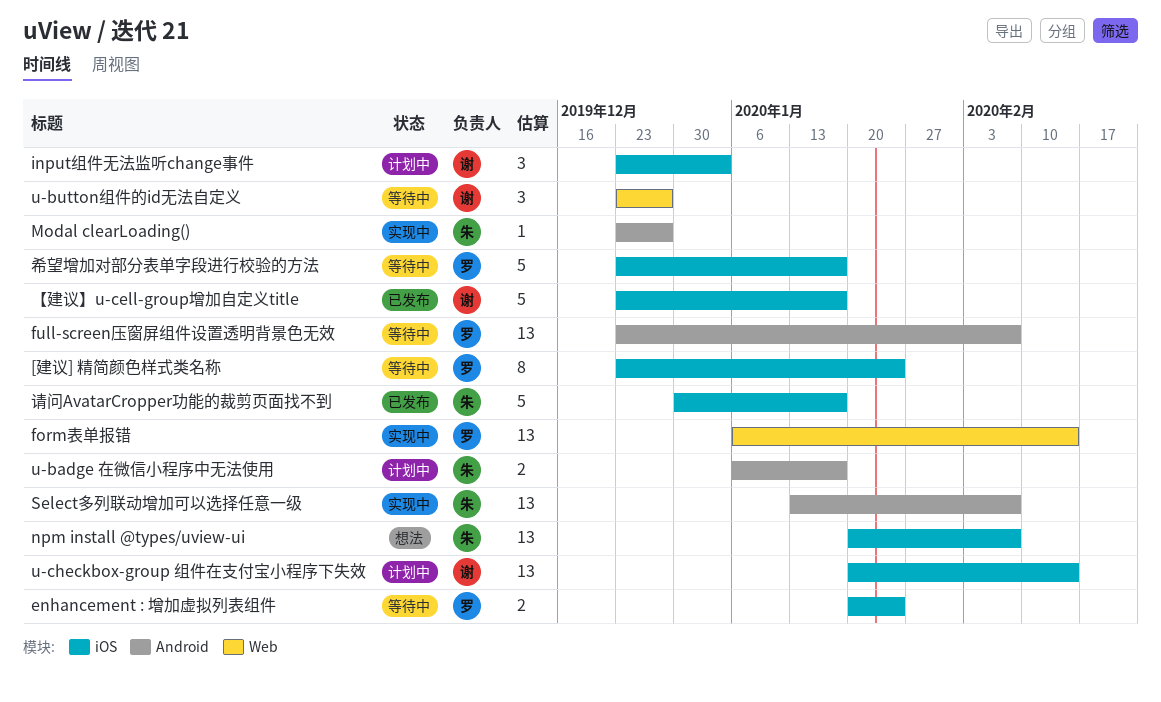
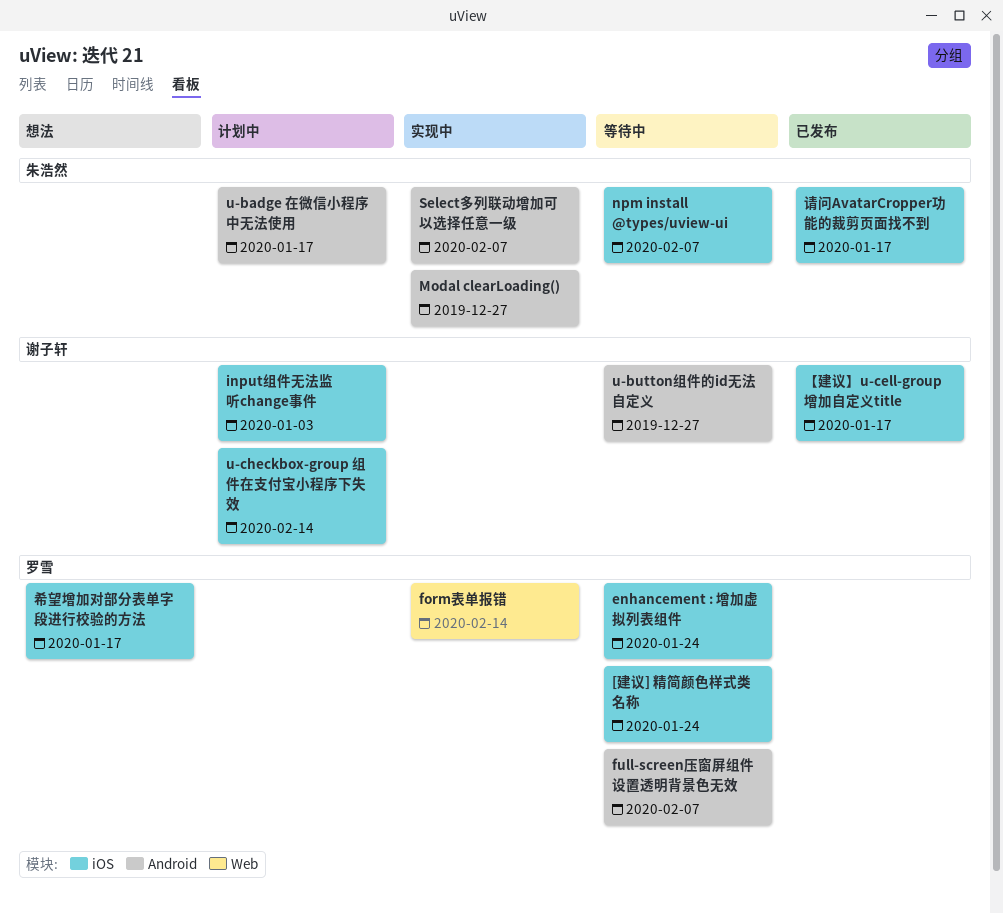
npm install @types/uview-ui, status: 想法 -> 等待中
u-button组件的id无法自定义, label: Web -> Android
希望增加对部分表单字段进行校验的方法, status: 等待中 -> 想法

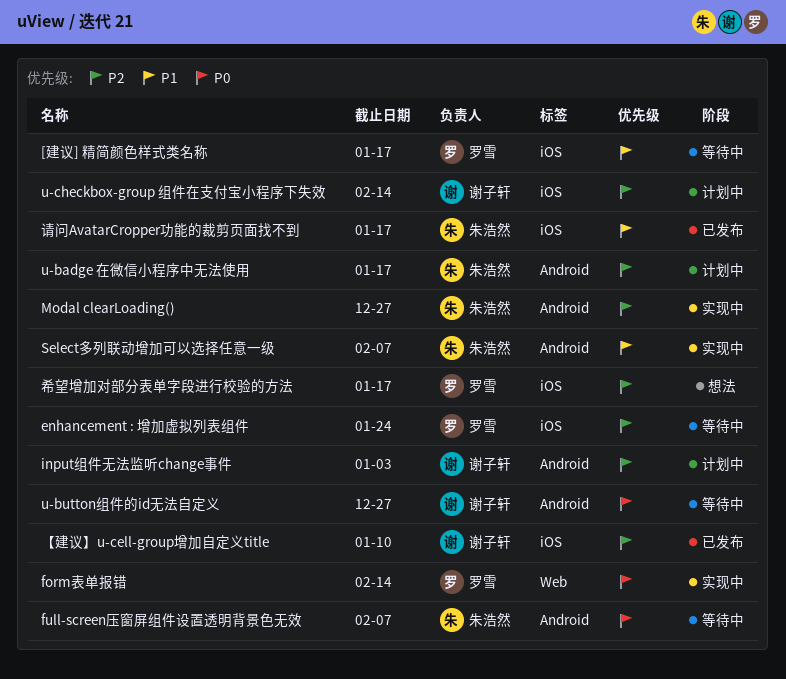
[建议] 精简颜色样式类名称, due: Jan 24 -> Jan 17
full-screen压窗屏组件设置透明背景色无效, owner: 罗雪 -> 朱浩然
input组件无法监听change事件, label: iOS -> Android
npm install @types/uview-ui: present -> none
【建议】u-cell-group增加自定义title, due: Jan 17 -> Jan 10

